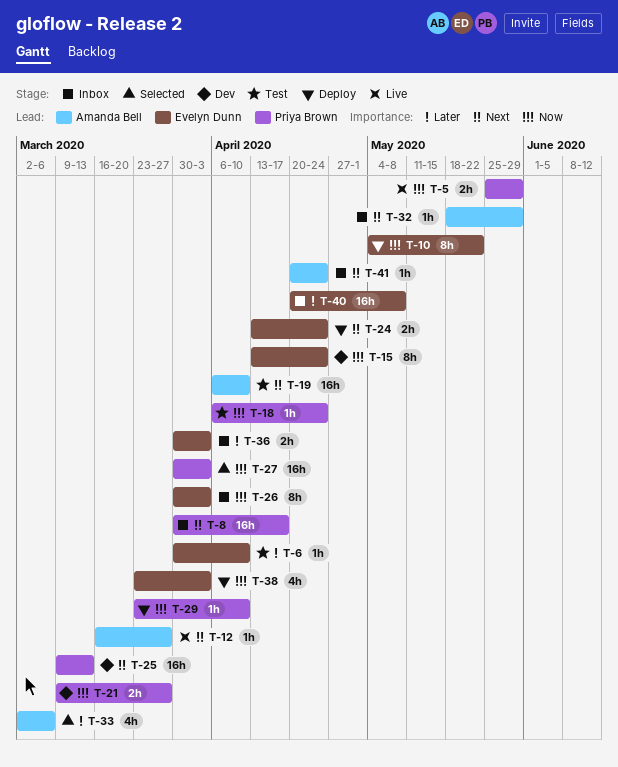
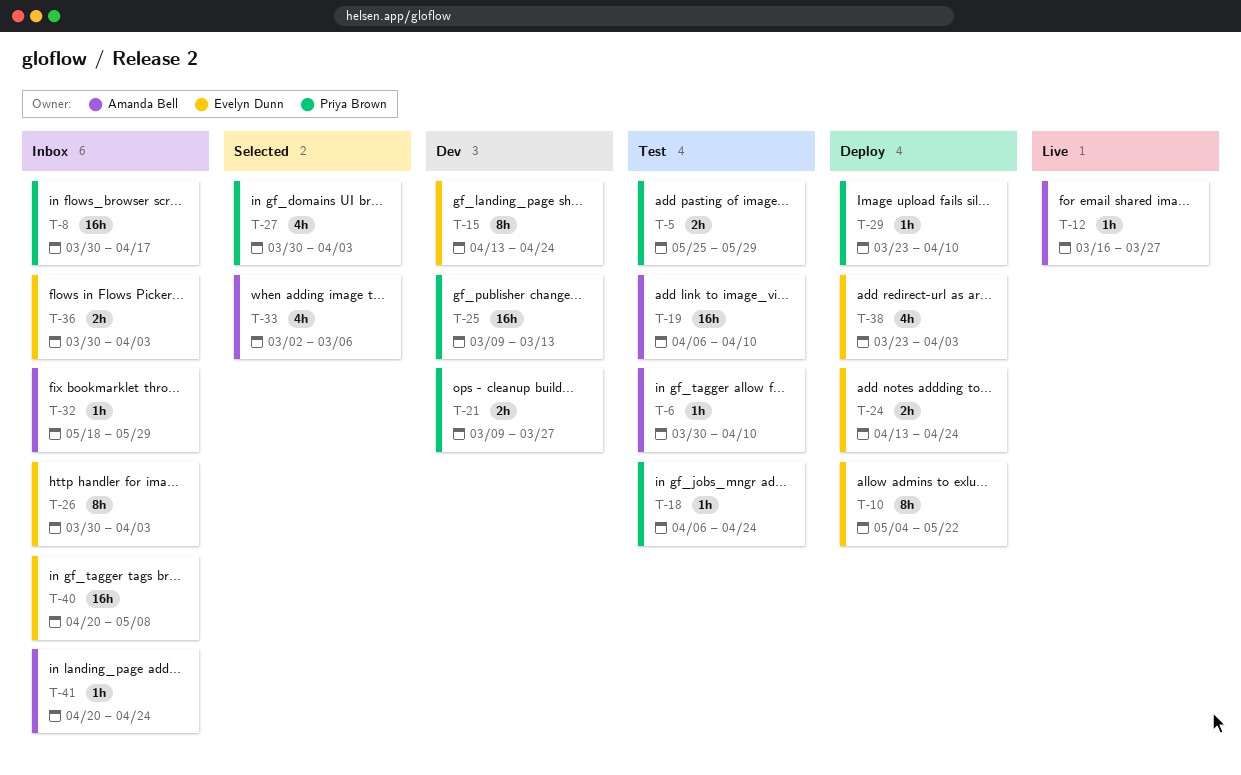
T-5, status: Live -> Test
T-6, owner: Evelyn Dunn -> Amanda Bell
T-27, estimate: 16h -> 4h

